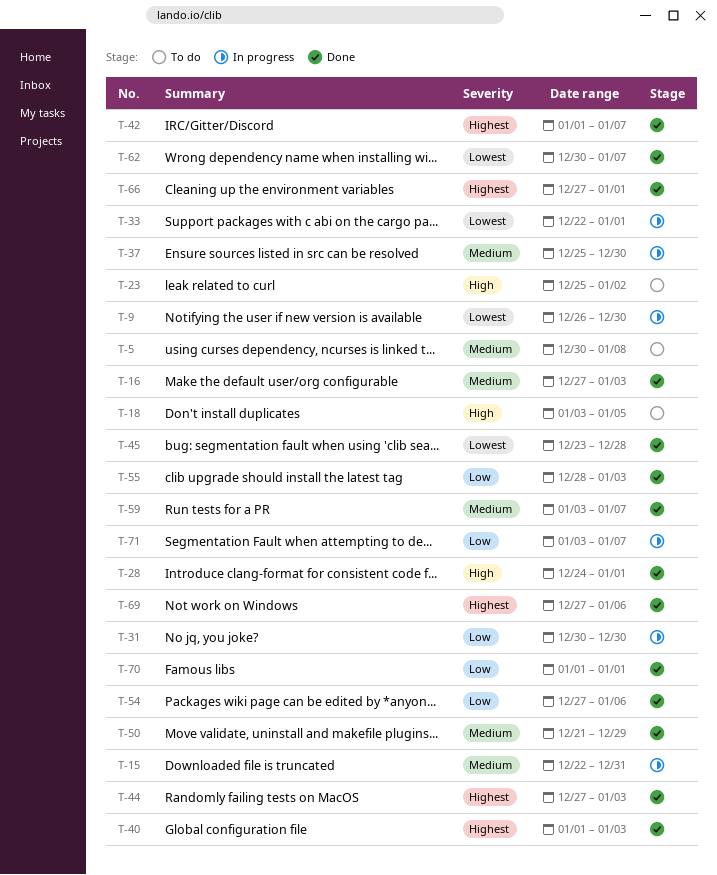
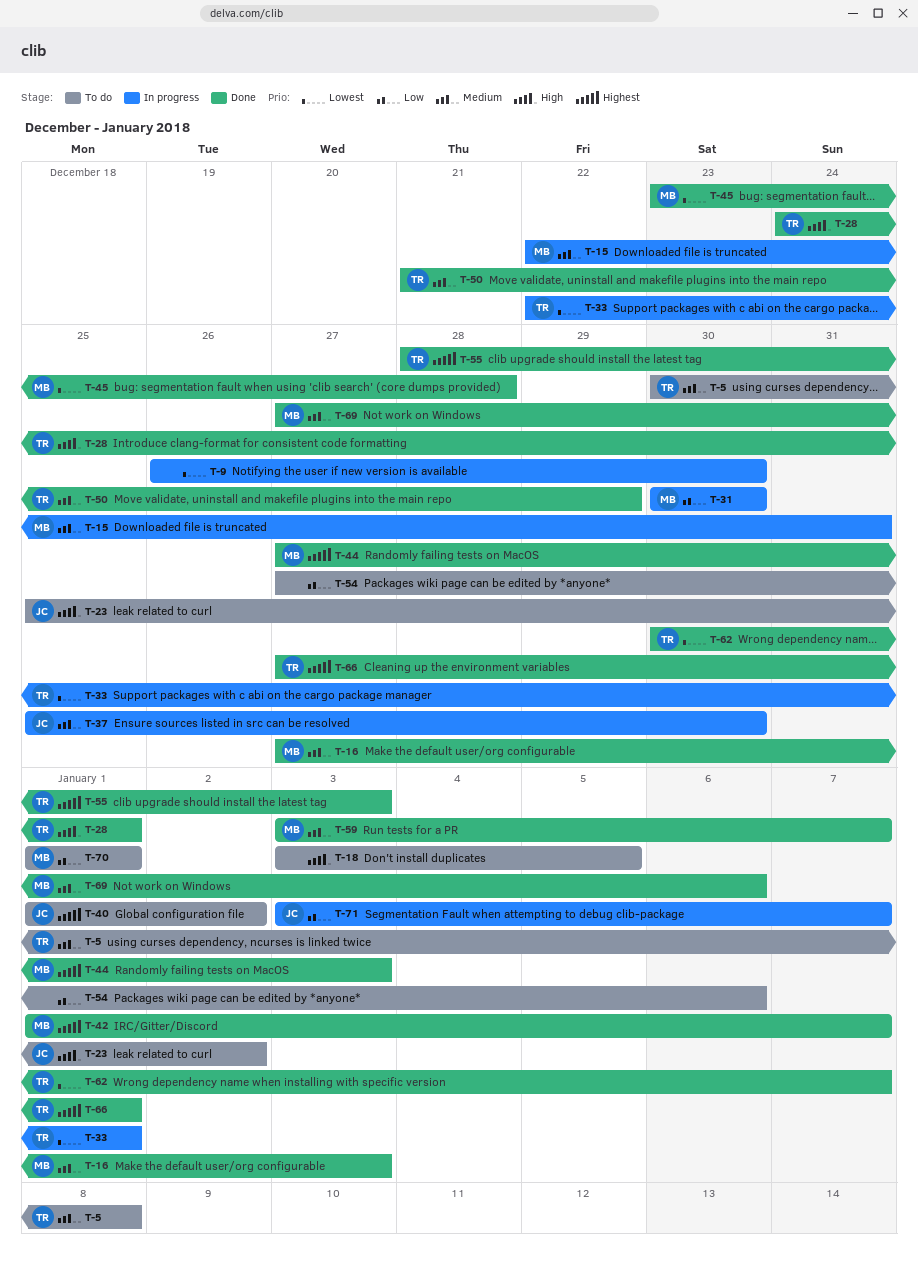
T-40, status: Done -> To do
T-40, due: Jan 3 -> Jan 2
T-54, status: Done -> To do
T-55, priority: Low -> Highest
T-69, priority: Highest -> Medium
T-70, status: Done -> To do

